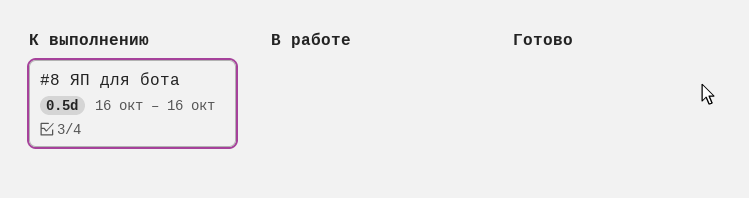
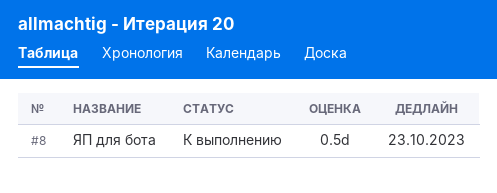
#8, due: Oct 16 -> Oct 23

